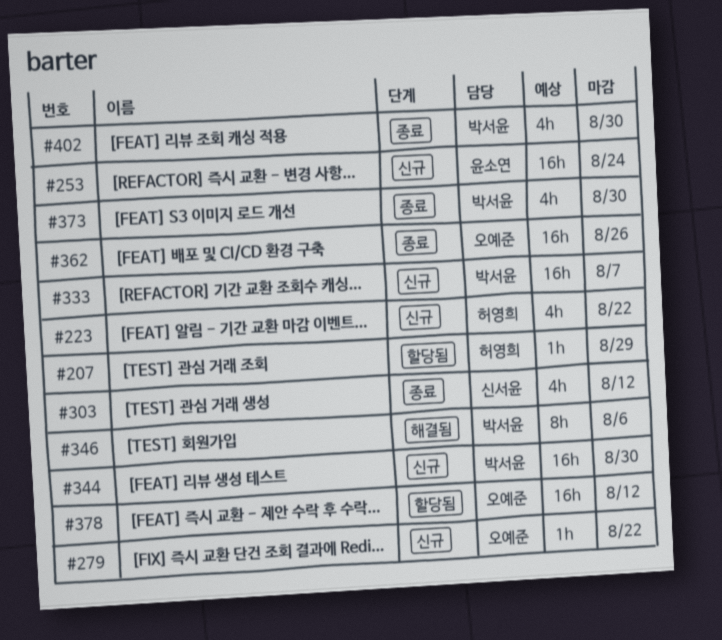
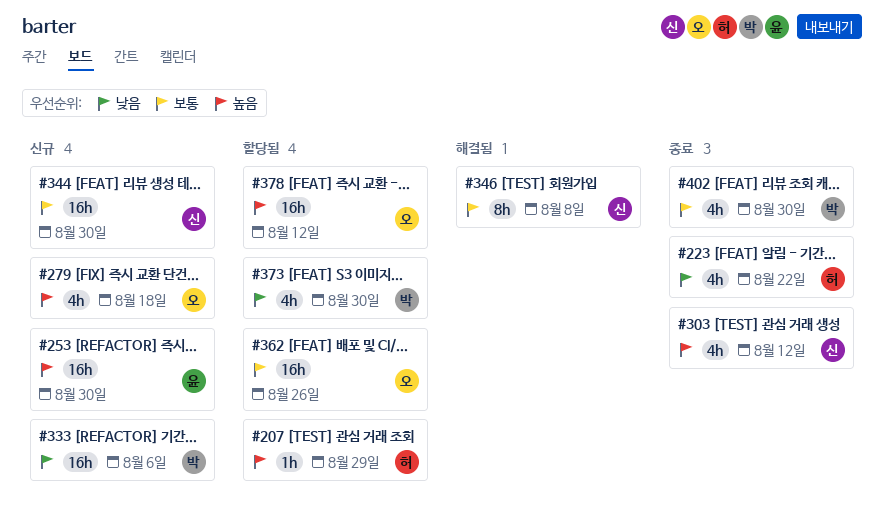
#223, status: 신규 -> 종료
#253, due: Aug 24 -> Aug 30
#279, estimate: 1h -> 4h
#279, due: Aug 22 -> Aug 18
#333, due: Aug 7 -> Aug 6
#344, owner: 박서윤 -> 신서윤
#346, owner: 박서윤 -> 신서윤
#346, due: Aug 6 -> Aug 8
#362, status: 종료 -> 할당됨
#373, status: 종료 -> 할당됨

